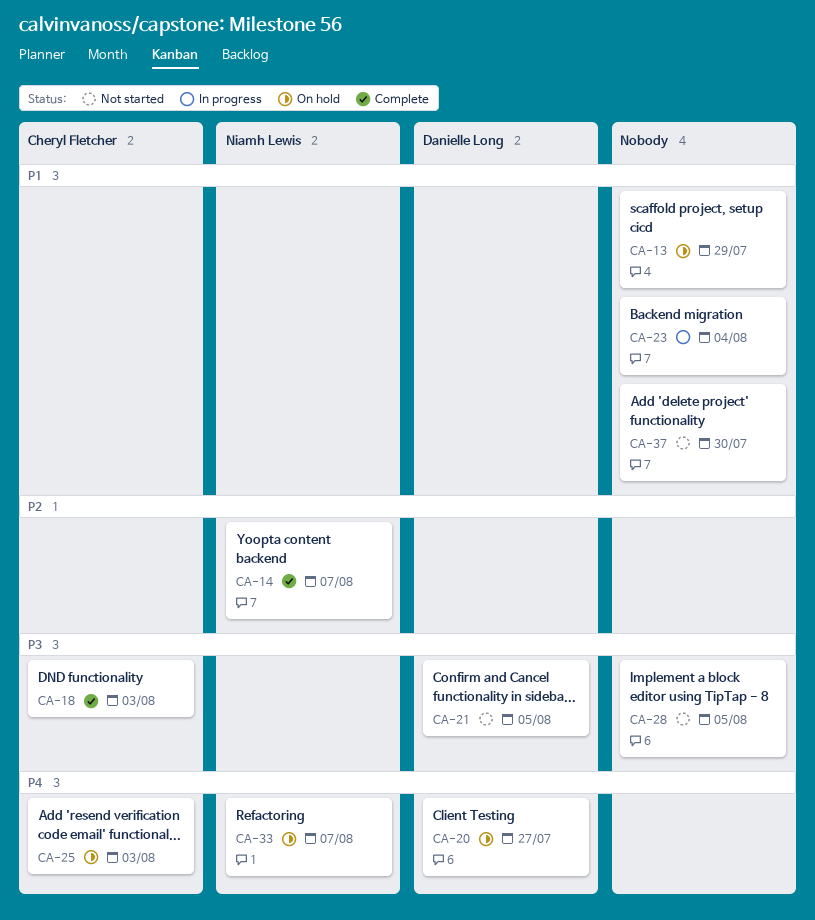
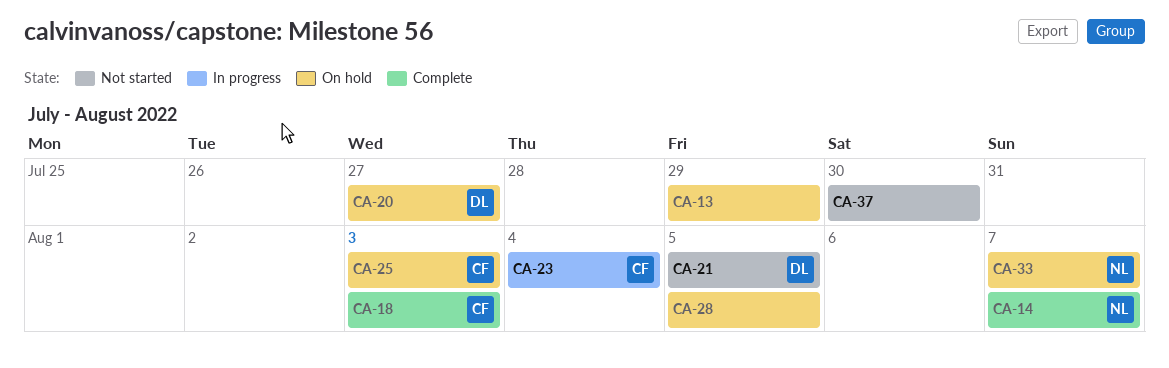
CA-23, owner: none -> Cheryl Fletcher
CA-28, status: Not started -> On hold

